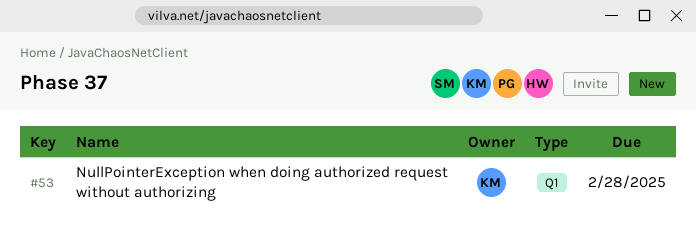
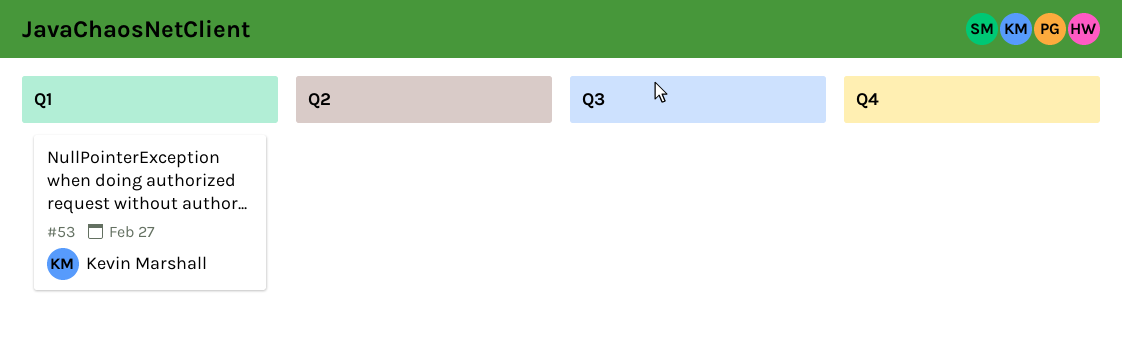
#53, due: Feb 28 -> Feb 27

